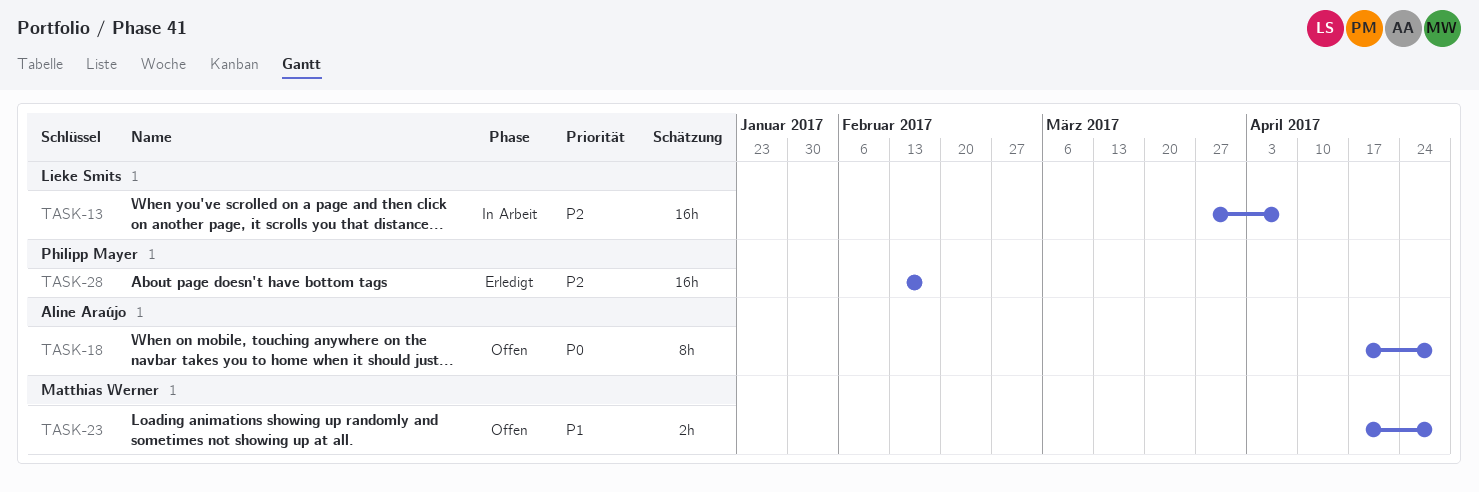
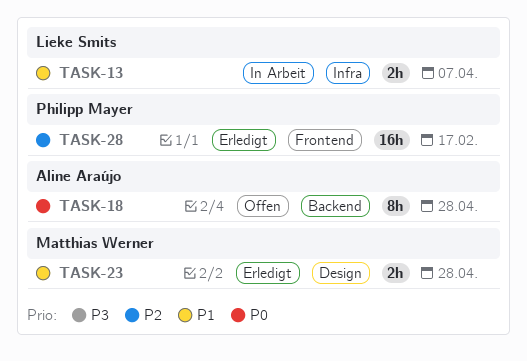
TASK-13, priority: P2 -> P1
TASK-13, estimate: 16h -> 2h
TASK-23, status: Offen -> Erledigt

